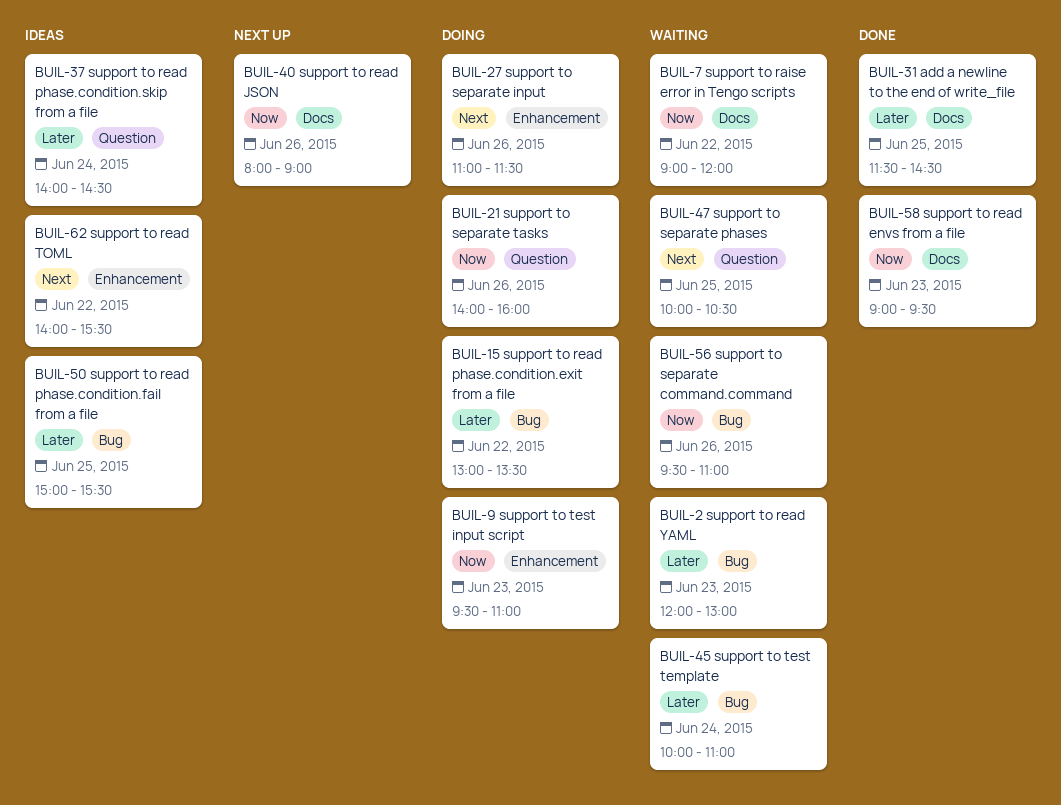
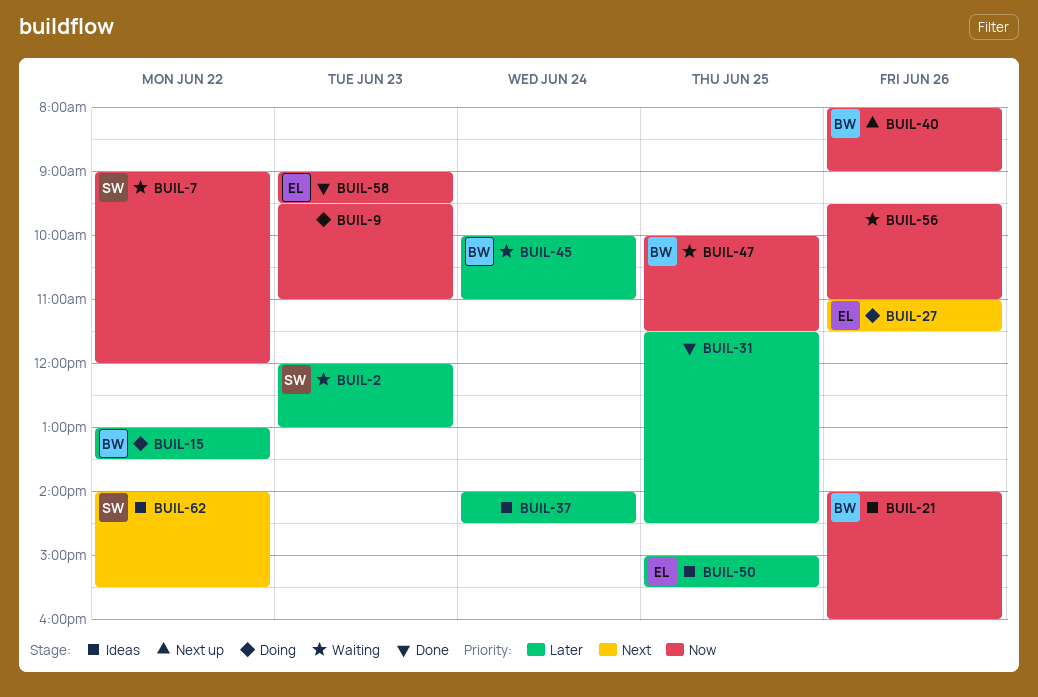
BUIL-21, status: Doing -> Ideas
BUIL-47, priority: Next -> Now
BUIL-47, ends: 10:30 -> 11:30

